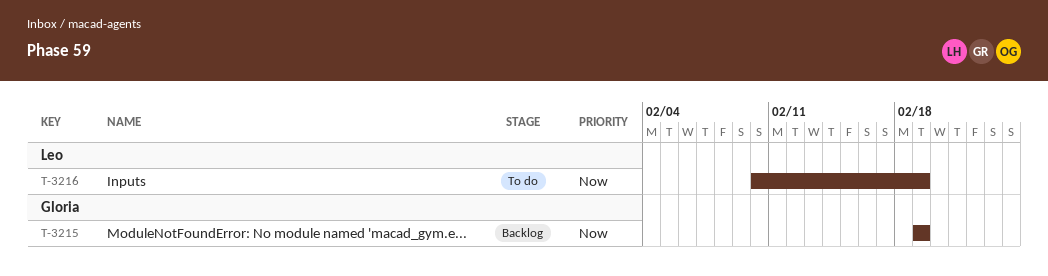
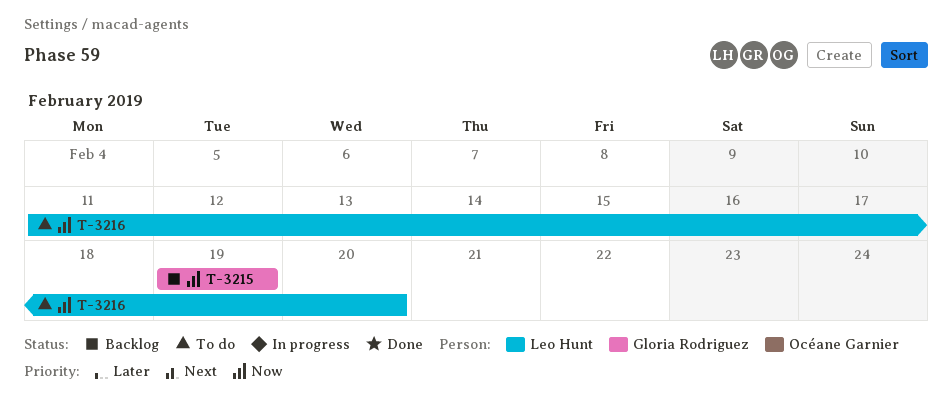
T-3216, start: Feb 10 -> Feb 11
T-3216, due: Feb 19 -> Feb 20

